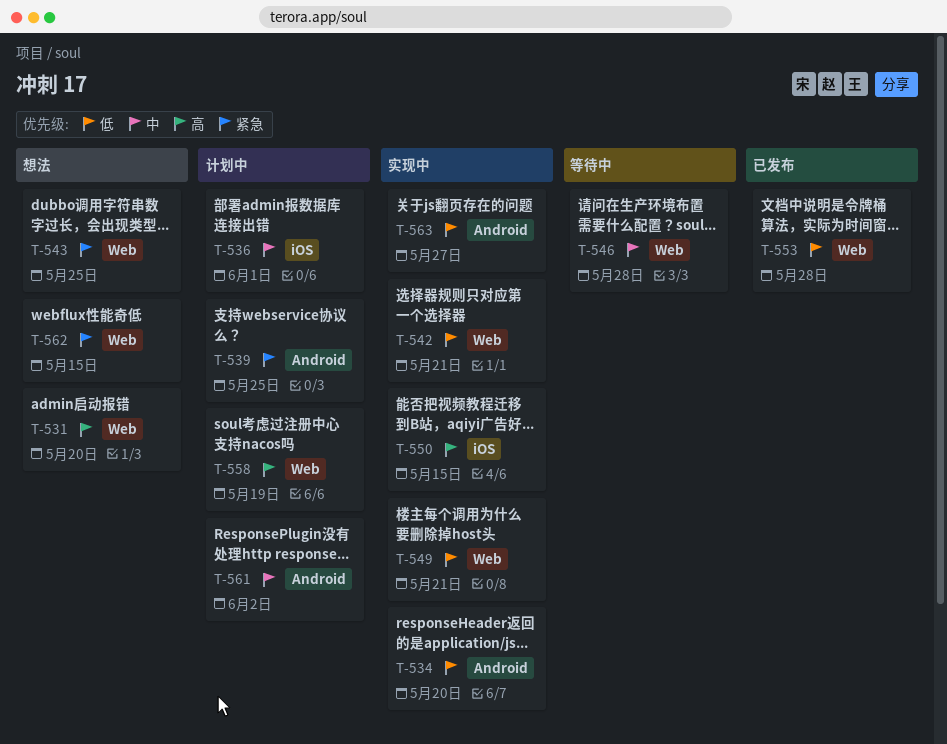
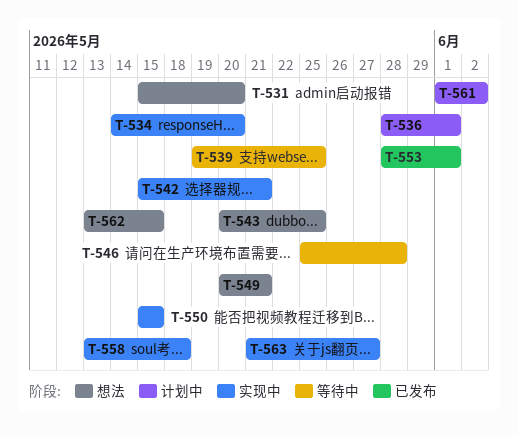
T-539, status: 计划中 -> 等待中
T-549, status: 实现中 -> 想法
T-553, due: May 28 -> Jun 1
T-558, status: 计划中 -> 实现中
T-558, due: May 19 -> May 18

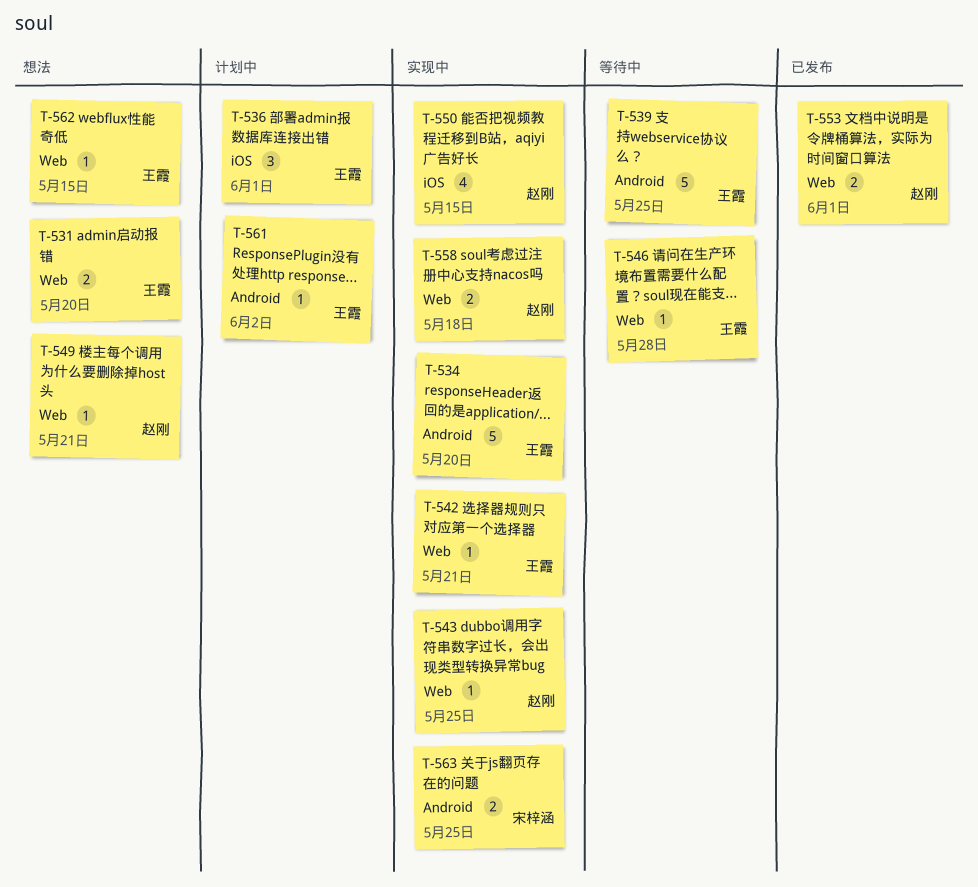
T-543, status: 想法 -> 实现中
T-563, due: May 27 -> May 25

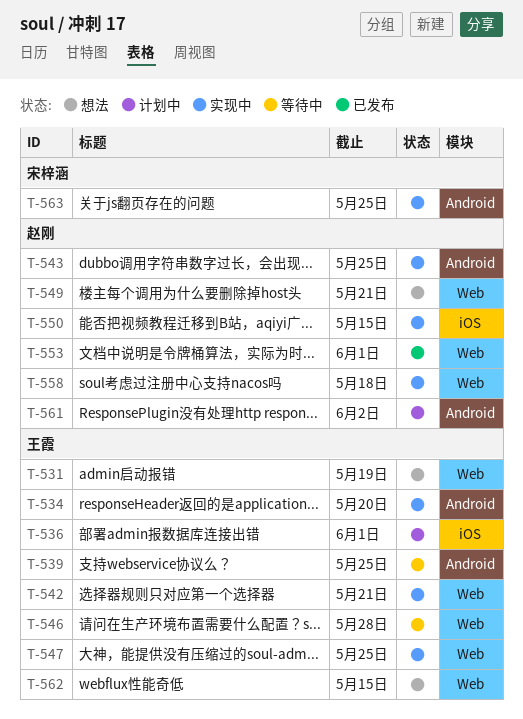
T-531, due: May 20 -> May 19
T-543, label: Web -> Android
T-547: none -> present
T-561, owner: 王霞 -> 赵刚

